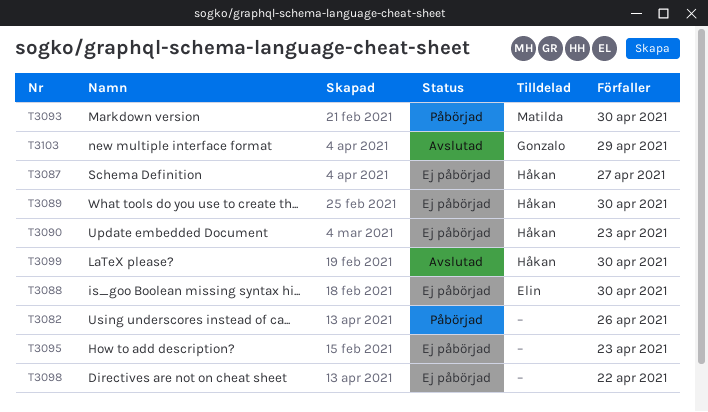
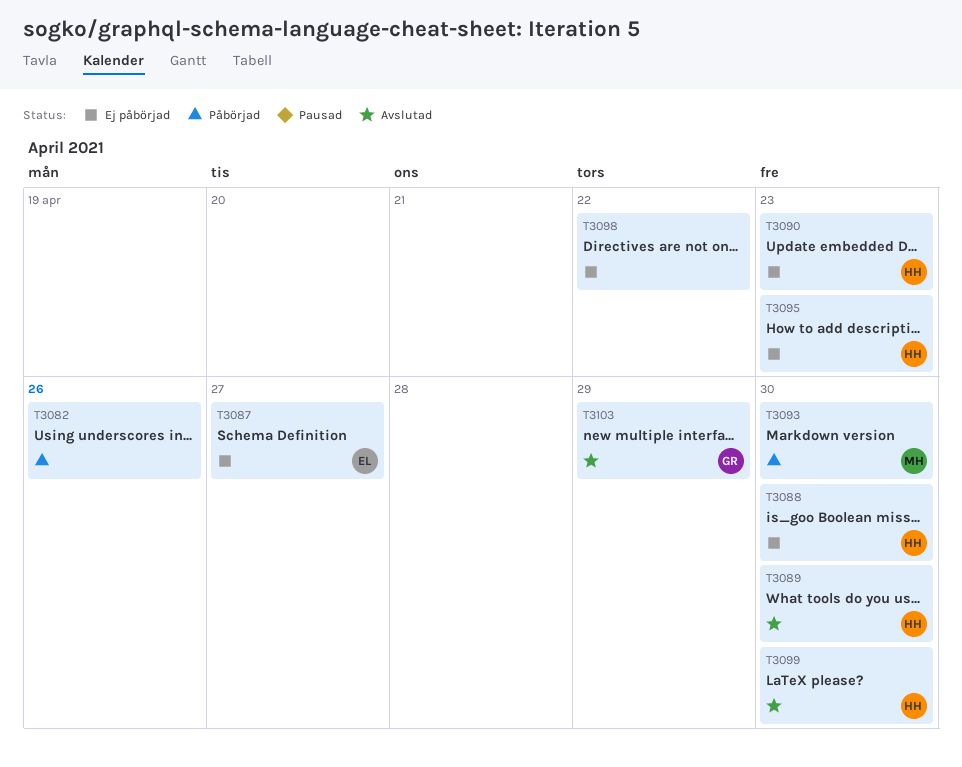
T3087, owner: Håkan -> Elin
T3088, owner: Elin -> Håkan
T3089, status: Ej påbörjad -> Avslutad
T3095, owner: none -> Håkan

